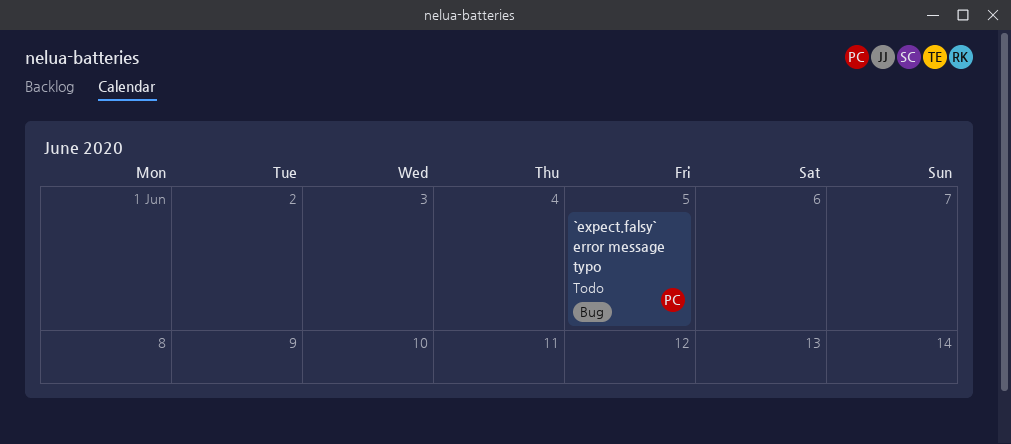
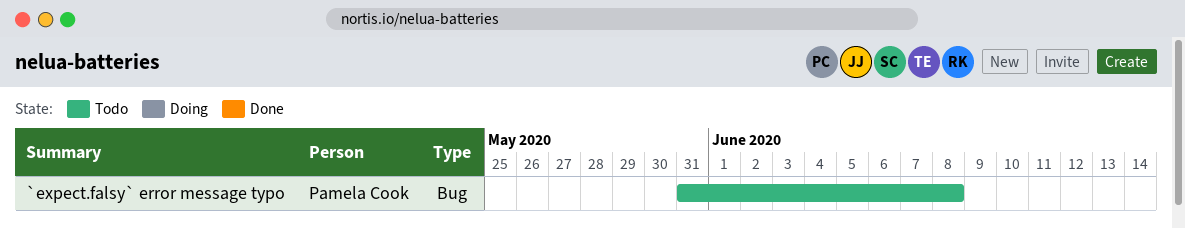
`expect.falsy` error message typo, due: Jun 5 -> Jun 8

